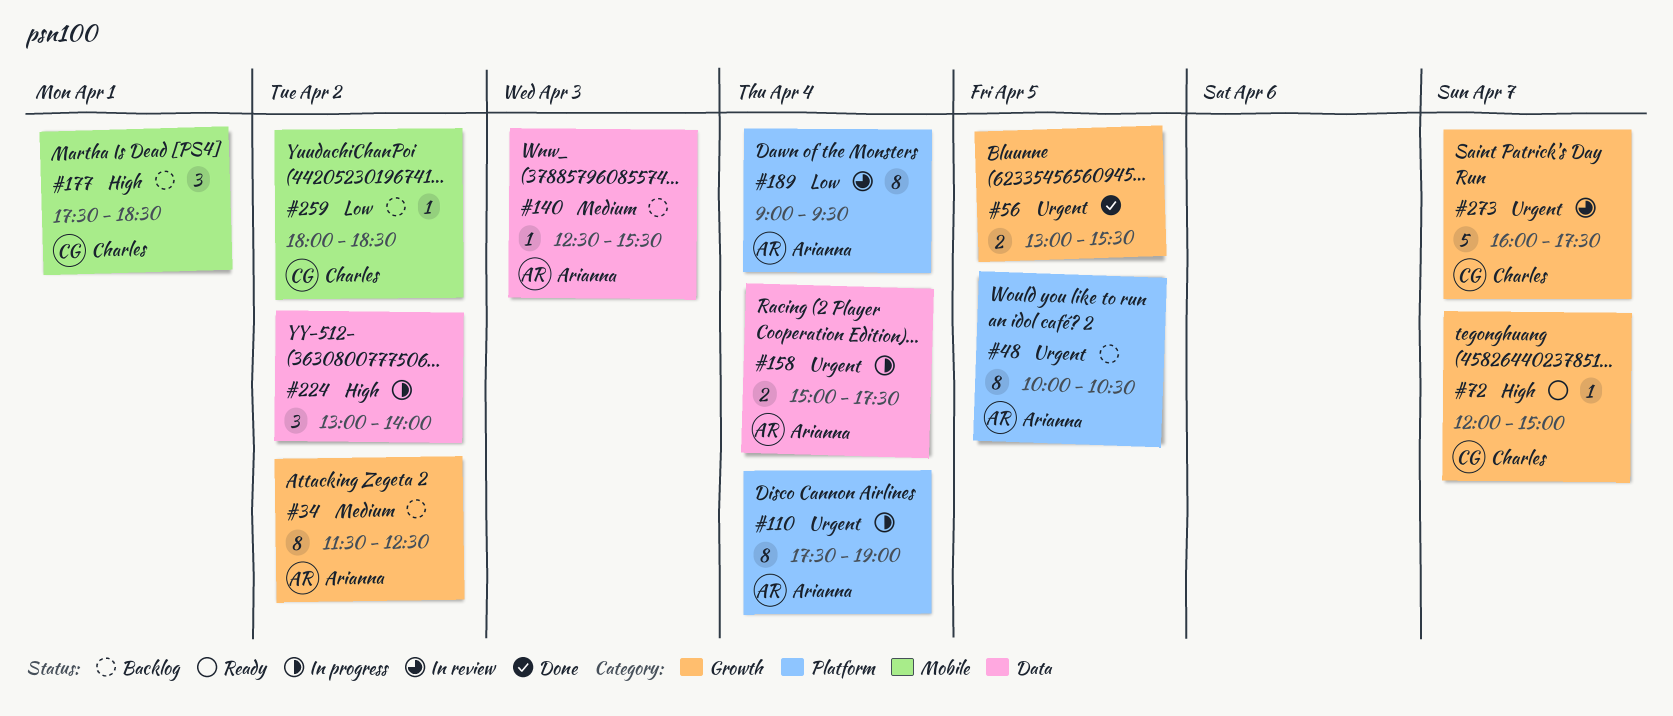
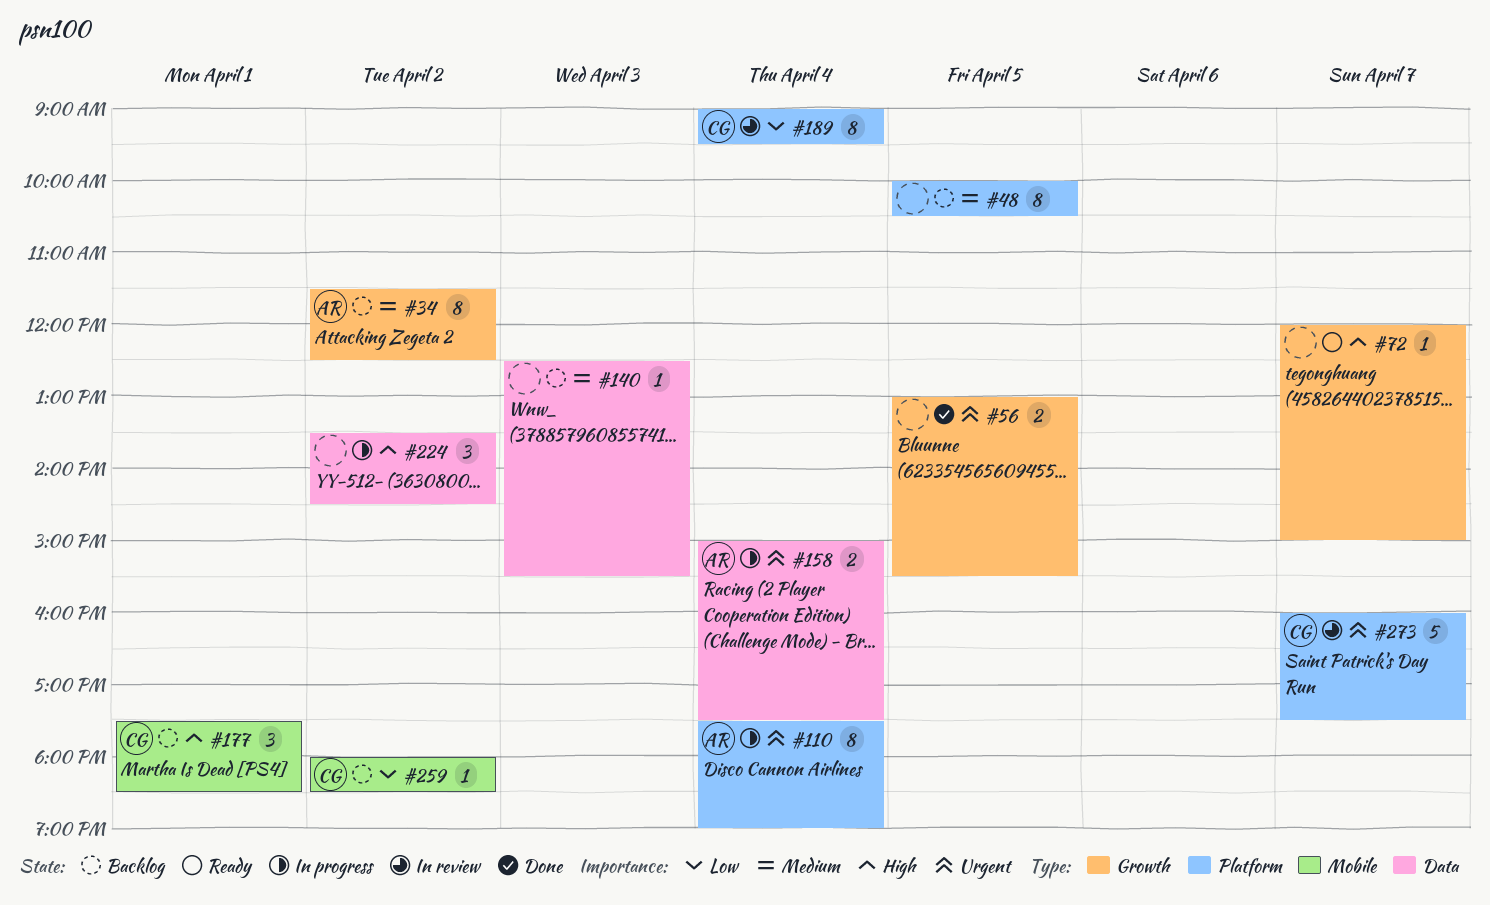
#48, owner: Arianna -> none
#48, priority: Urgent -> Medium
#72, owner: Charles -> none
#140, owner: Arianna -> none
#189, owner: Arianna -> Charles
#224, begins: 13:00 -> 13:30
#224, ends: 14:00 -> 14:30
#273, label: Growth -> Platform

